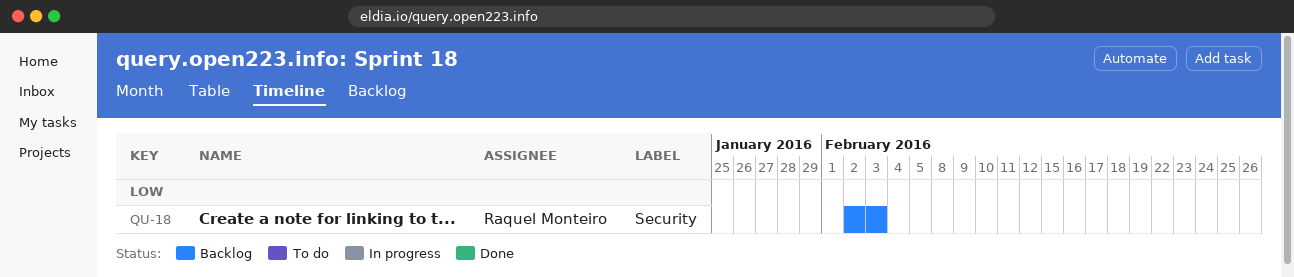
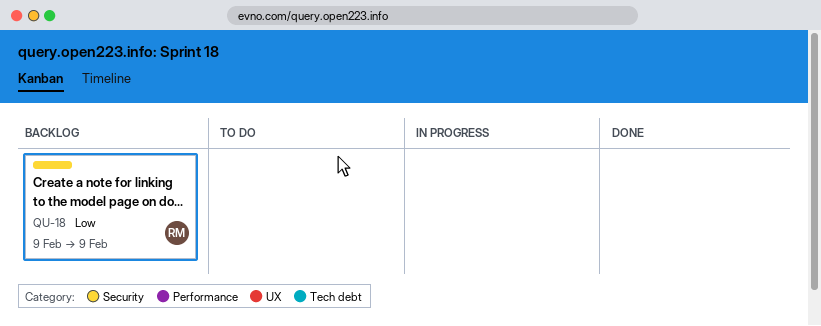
QU-18, start: Feb 2 -> Feb 9
QU-18, due: Feb 3 -> Feb 9

